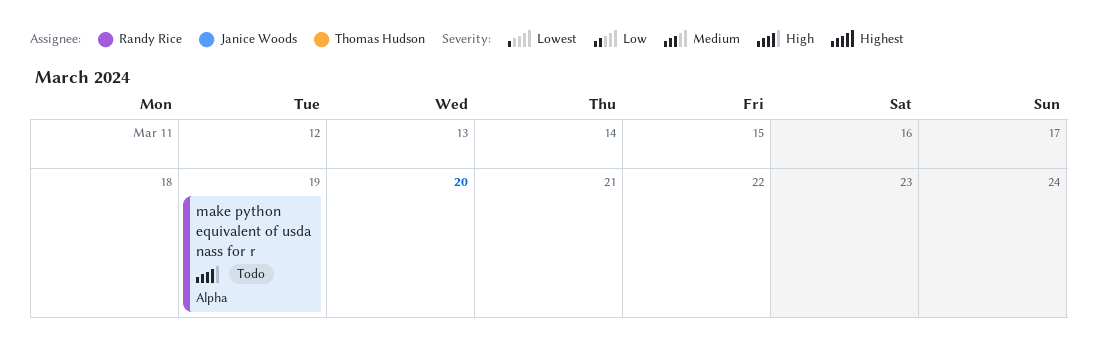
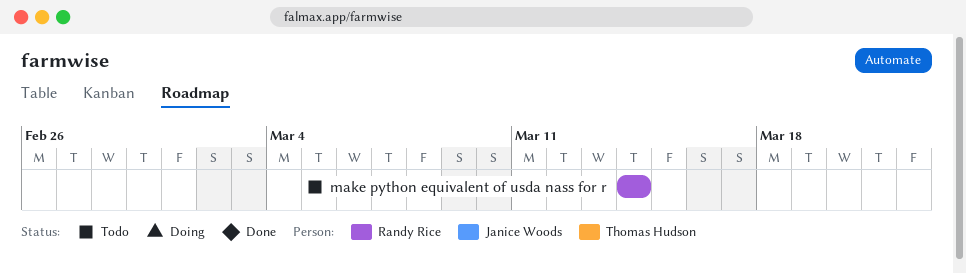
make python equivalent of usda nass for r, due: Mar 19 -> Mar 14

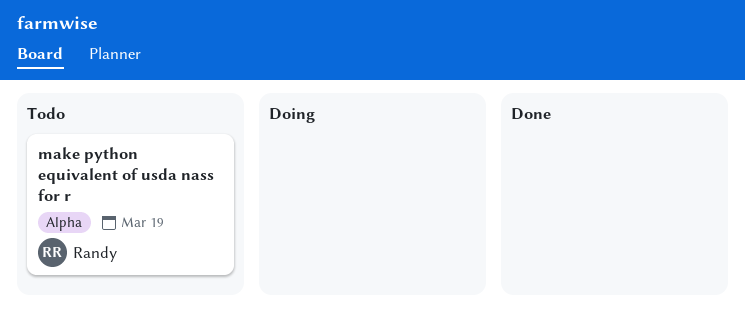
make python equivalent of usda nass for r, due: Mar 14 -> Mar 19

